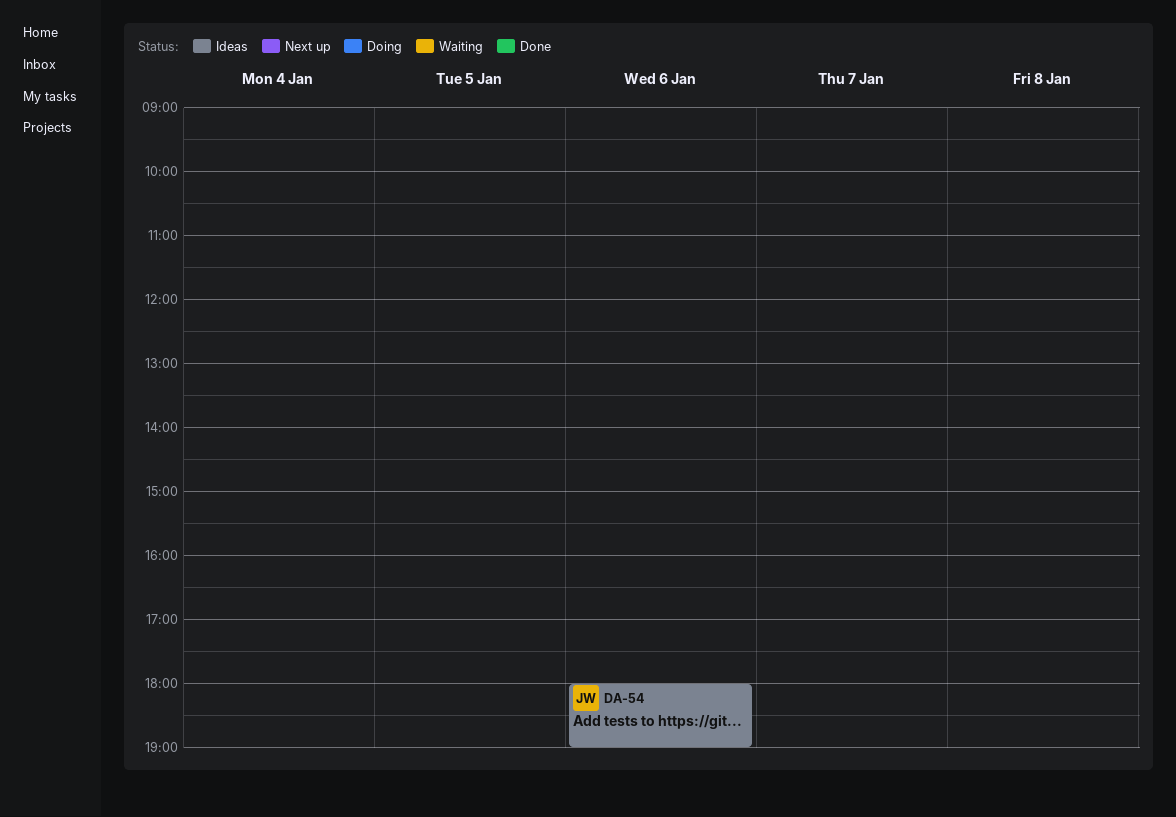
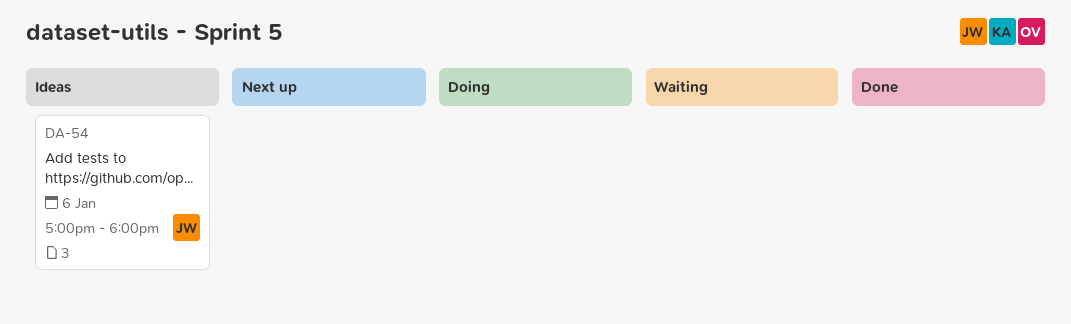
DA-54, begins: 18:00 -> 17:00
DA-54, ends: 19:00 -> 18:00

